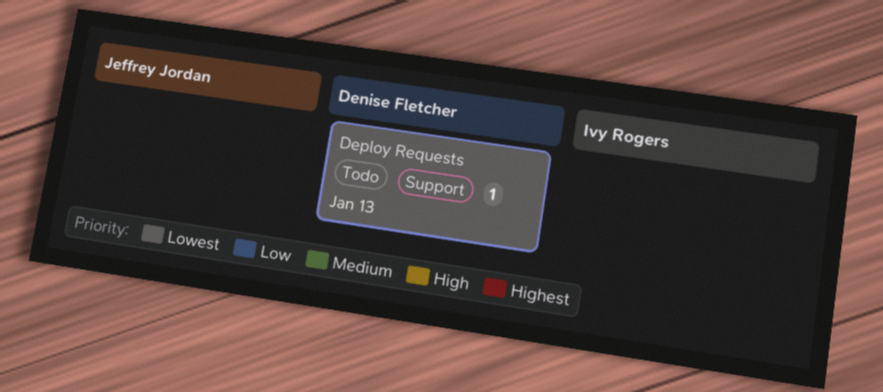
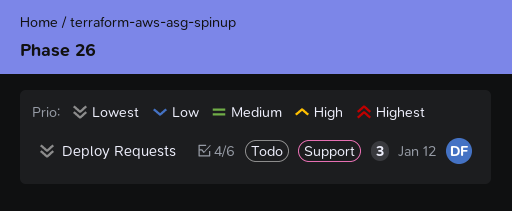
Deploy Requests, estimate: 1 -> 3
Deploy Requests, due: Jan 13 -> Jan 12

